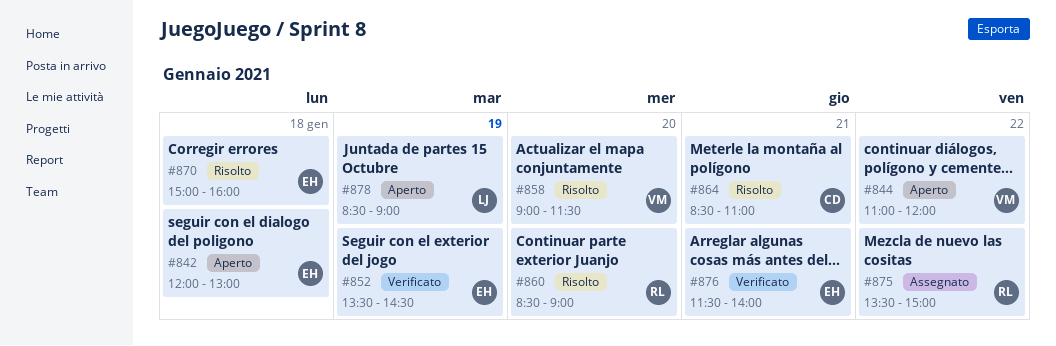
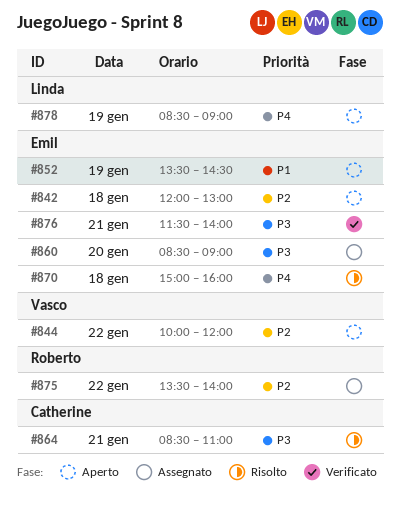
#844, begins: 11:00 -> 10:00
#852, status: Verificato -> Aperto
#858: present -> none
#860, status: Risolto -> Assegnato
#860, owner: Roberto -> Emil
#875, ends: 15:00 -> 14:00

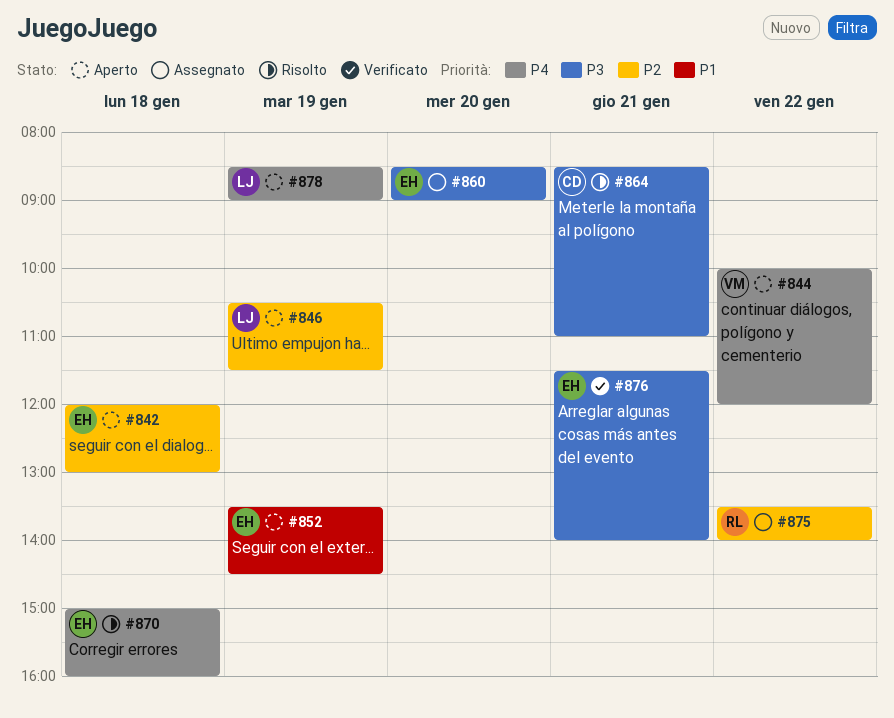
#844, priority: P2 -> P4
#846: none -> present

